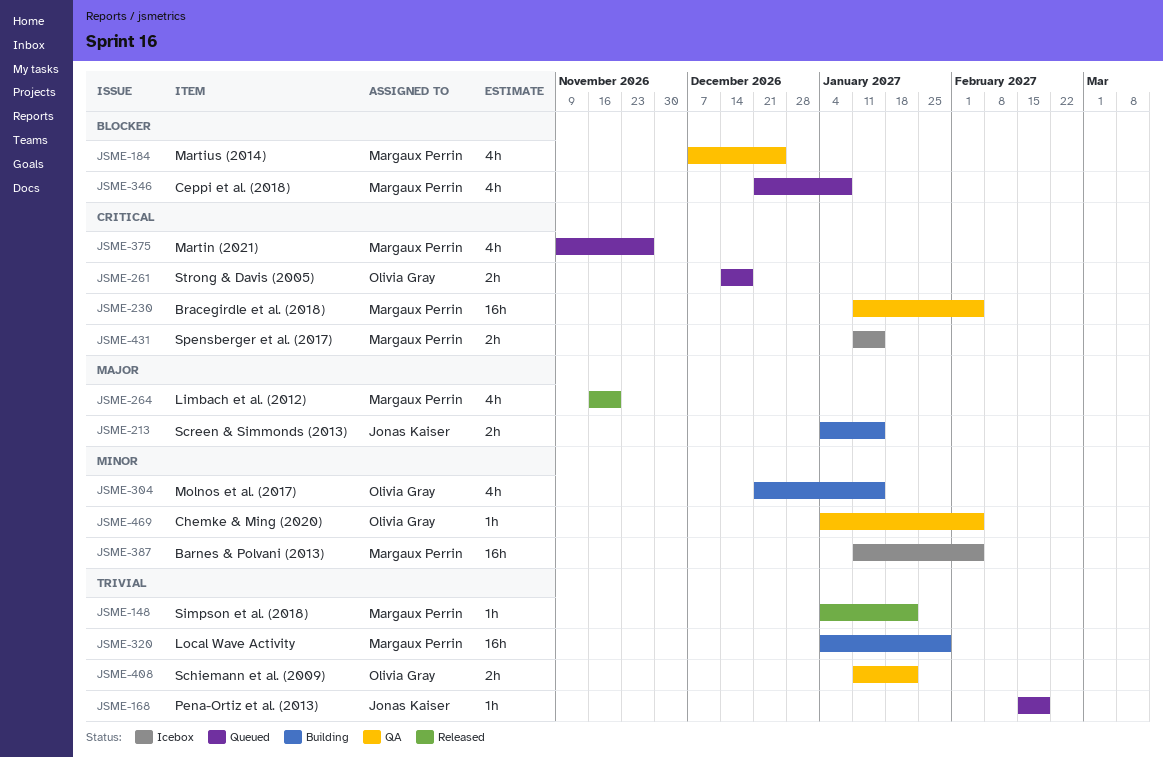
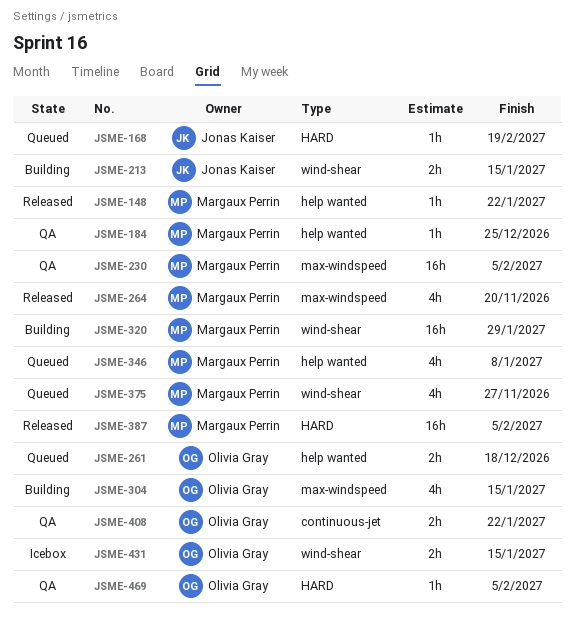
JSME-184, estimate: 4h -> 1h
JSME-387, status: Icebox -> Released
JSME-431, owner: Margaux Perrin -> Olivia Gray

